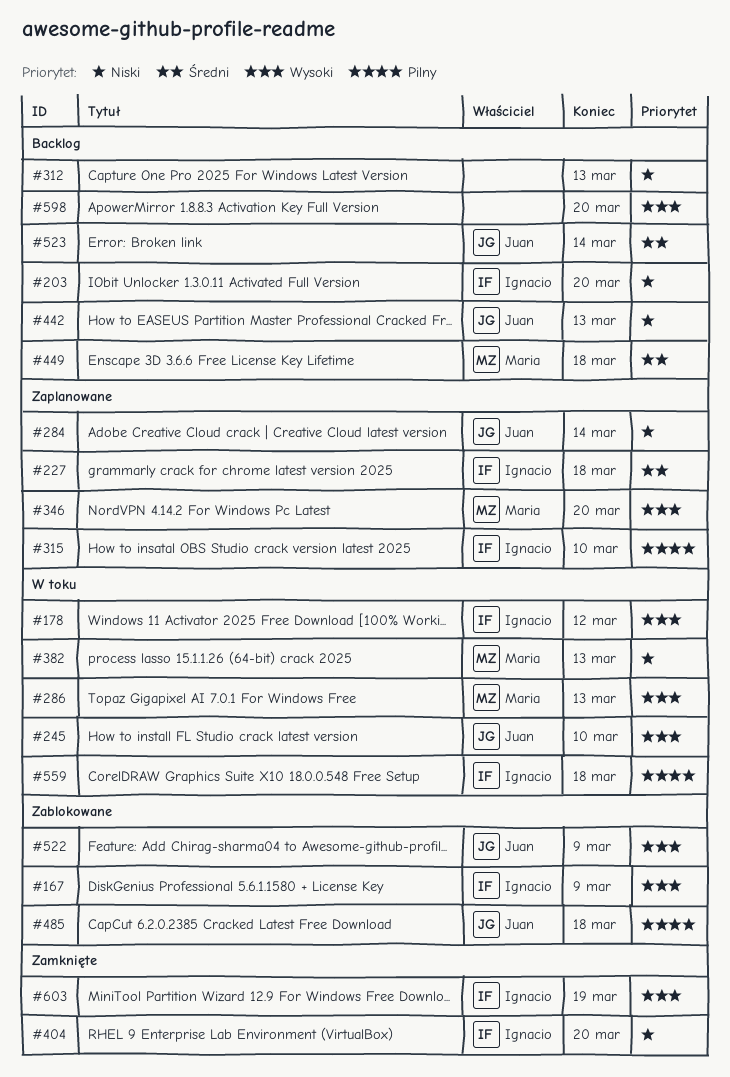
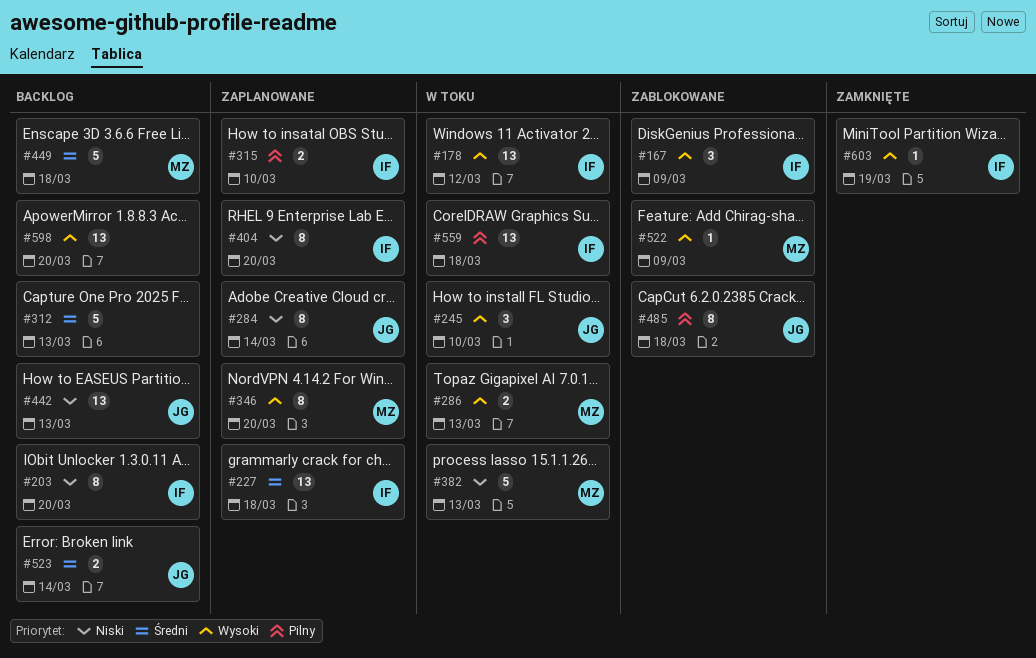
#312, priority: Niski -> Średni
#404, status: Zamknięte -> Zaplanowane
#522, owner: Juan -> Maria

